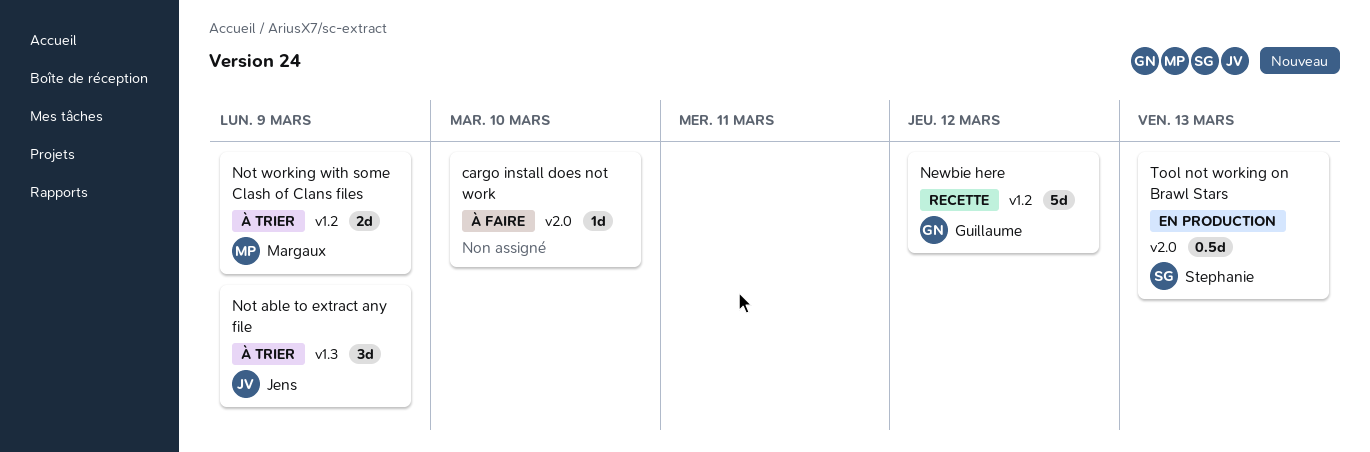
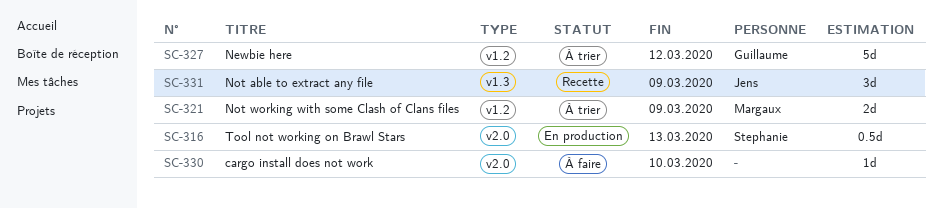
Newbie here, status: Recette -> À trier
Not able to extract any file, status: À trier -> Recette

